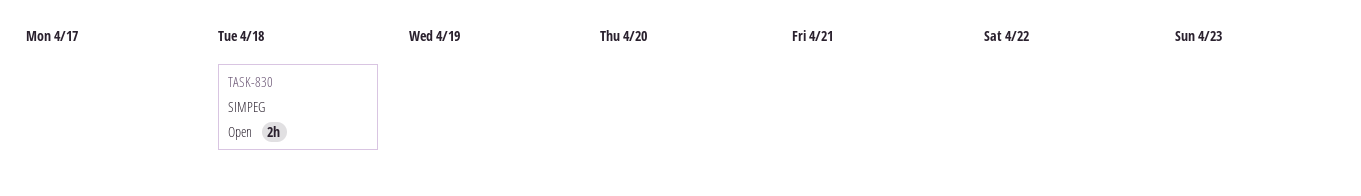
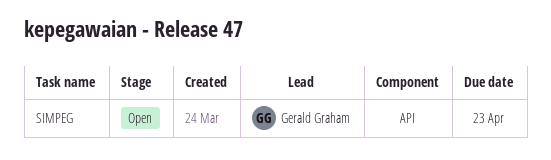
SIMPEG, due: Apr 18 -> Apr 23

